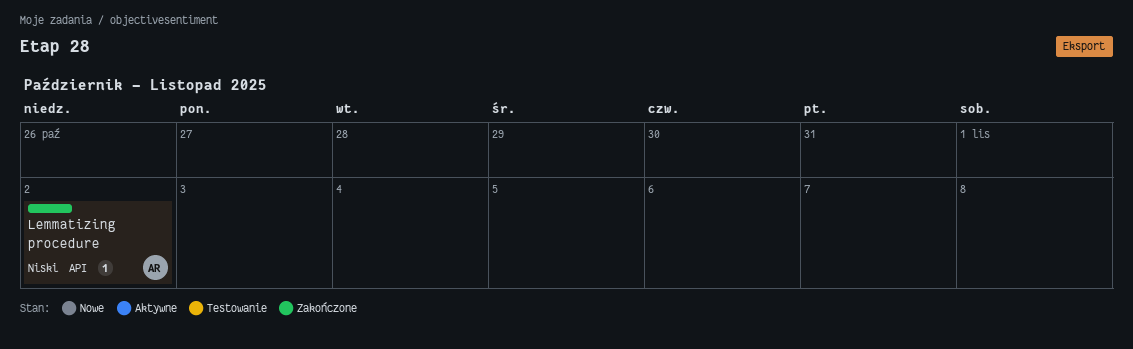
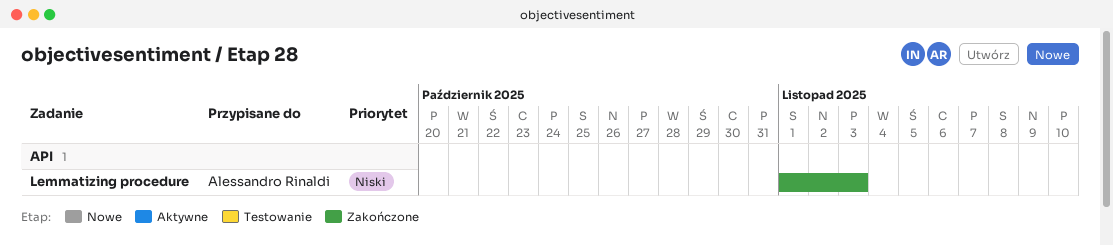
Lemmatizing procedure, due: Nov 2 -> Nov 3

